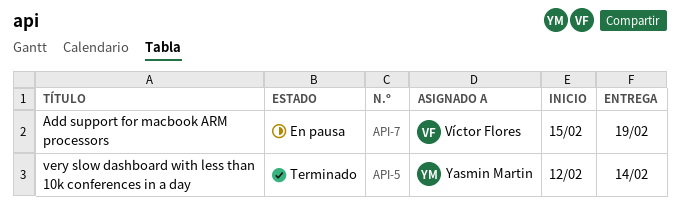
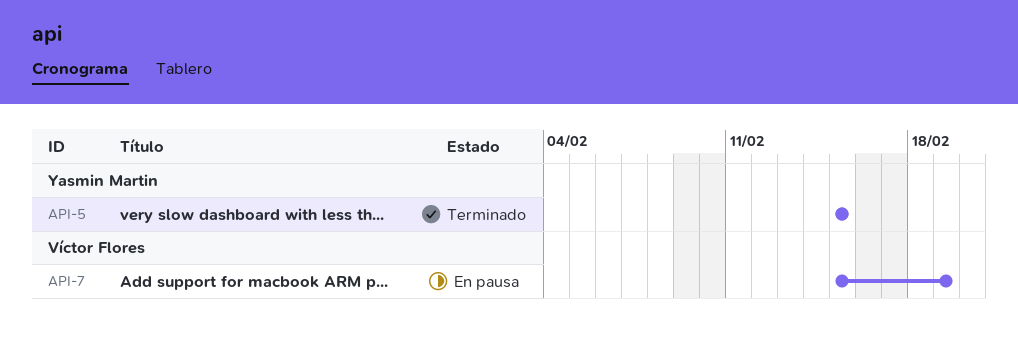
API-5, start: Feb 12 -> Feb 15
API-5, due: Feb 14 -> Feb 15

